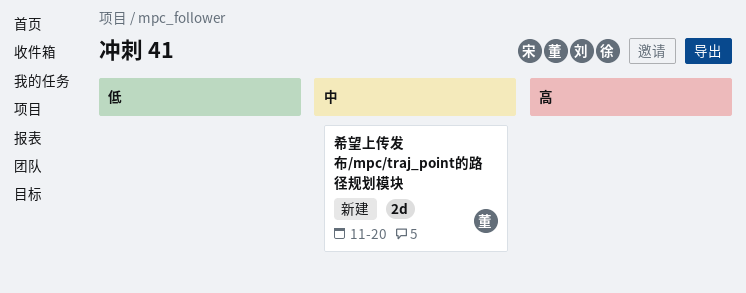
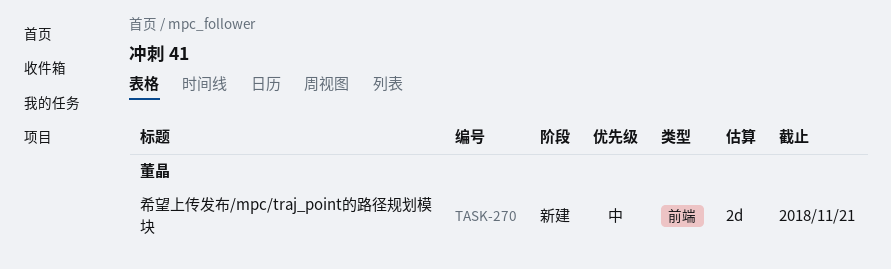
希望上传发布/mpc/traj_point的路径规划模块, due: Nov 20 -> Nov 21

